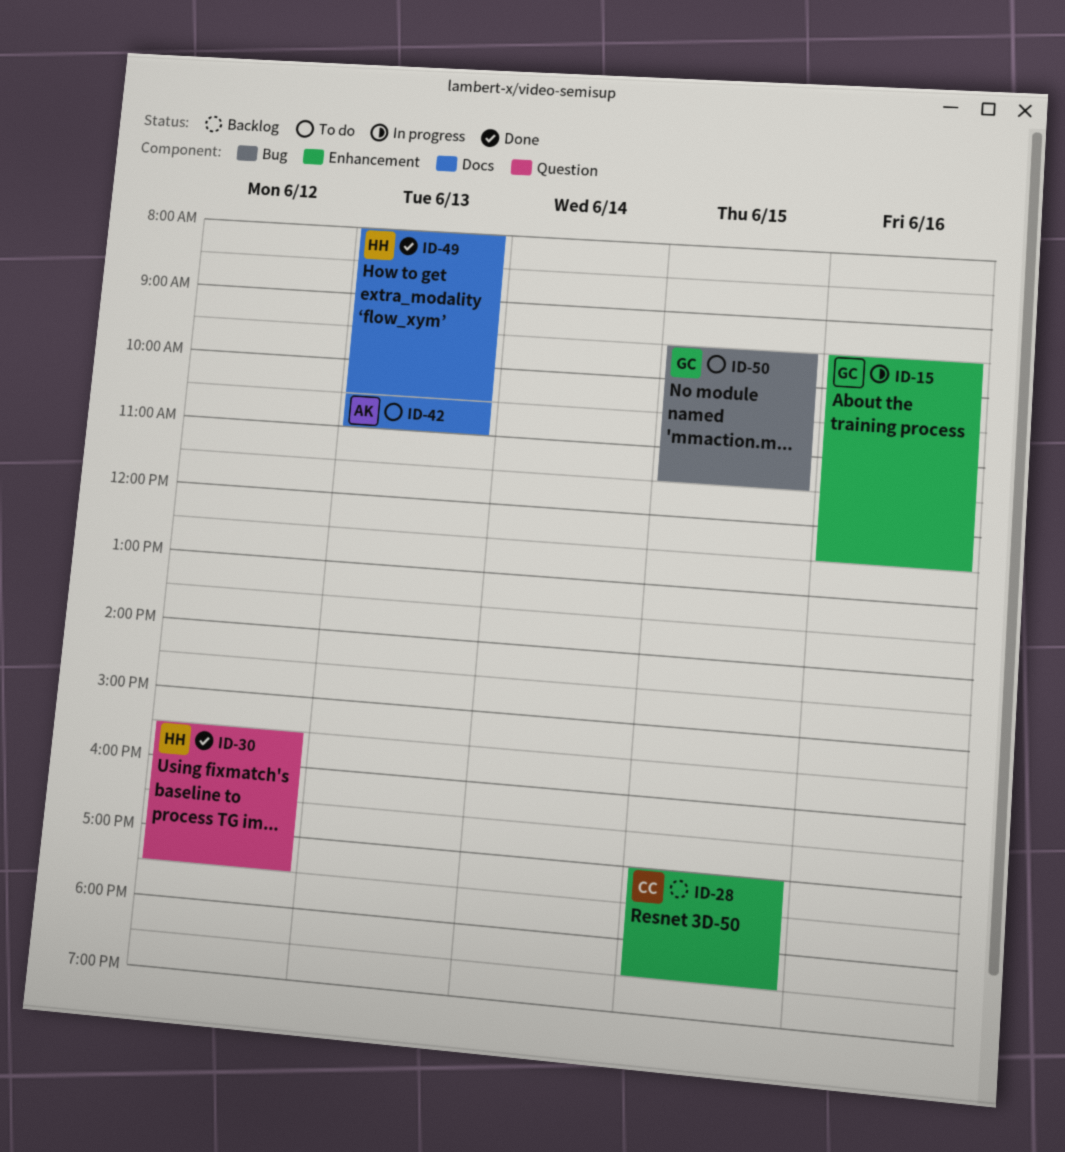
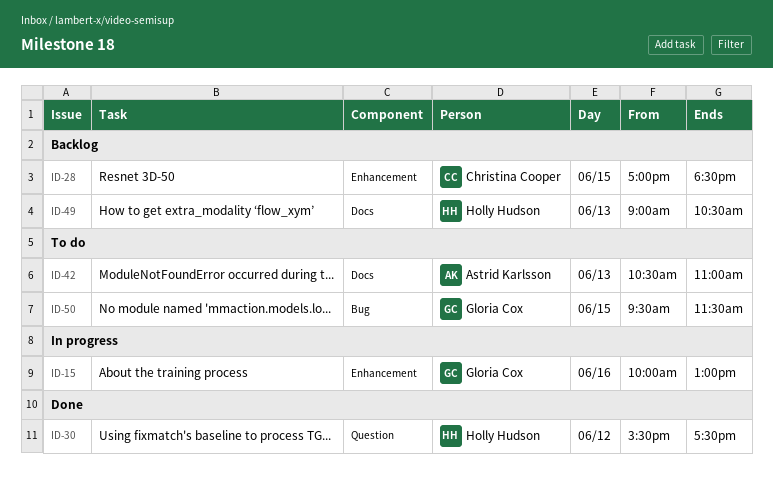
ID-15, begins: 09:30 -> 10:00
ID-15, ends: 12:30 -> 13:00
ID-49, status: Done -> Backlog
ID-49, begins: 08:00 -> 09:00

